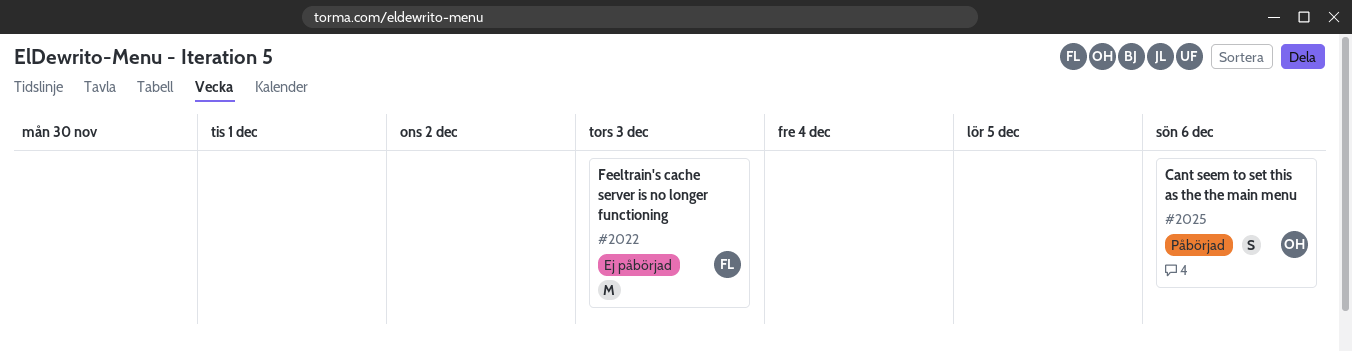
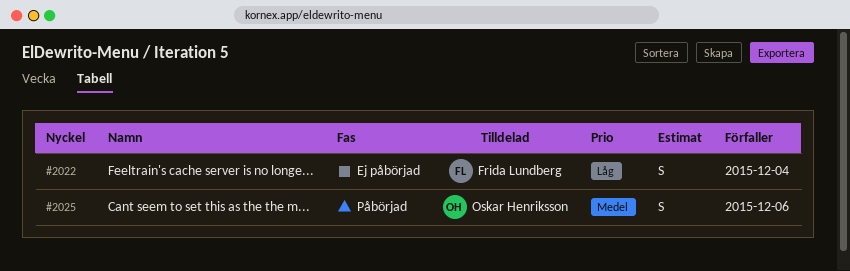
#2022, estimate: M -> S
#2022, due: Dec 3 -> Dec 4

